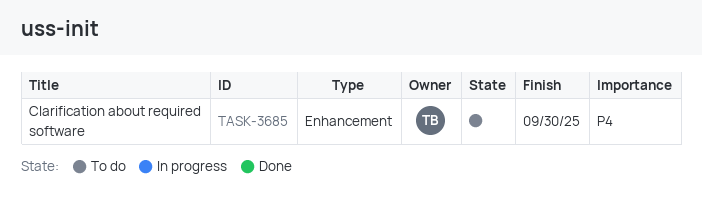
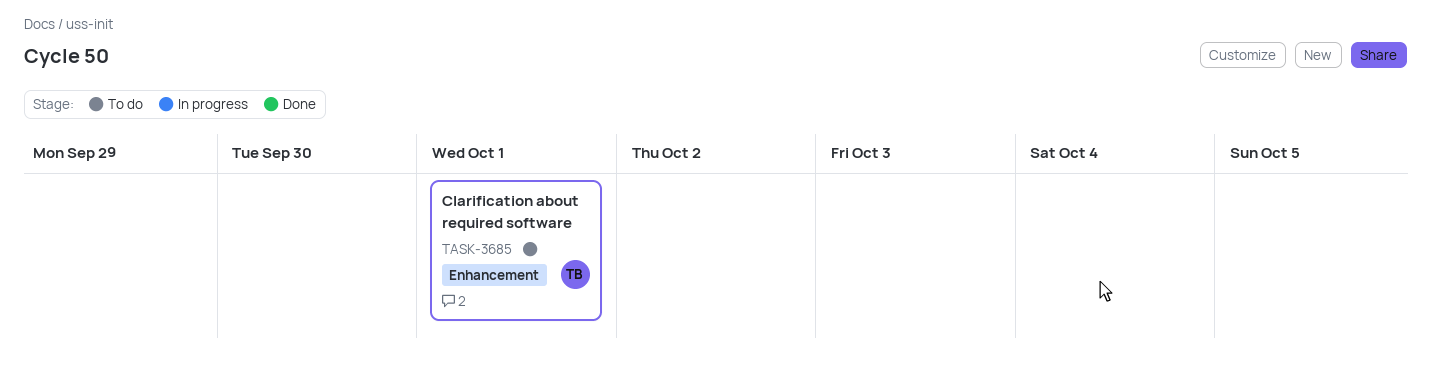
TASK-3685, due: Sep 30 -> Oct 1

